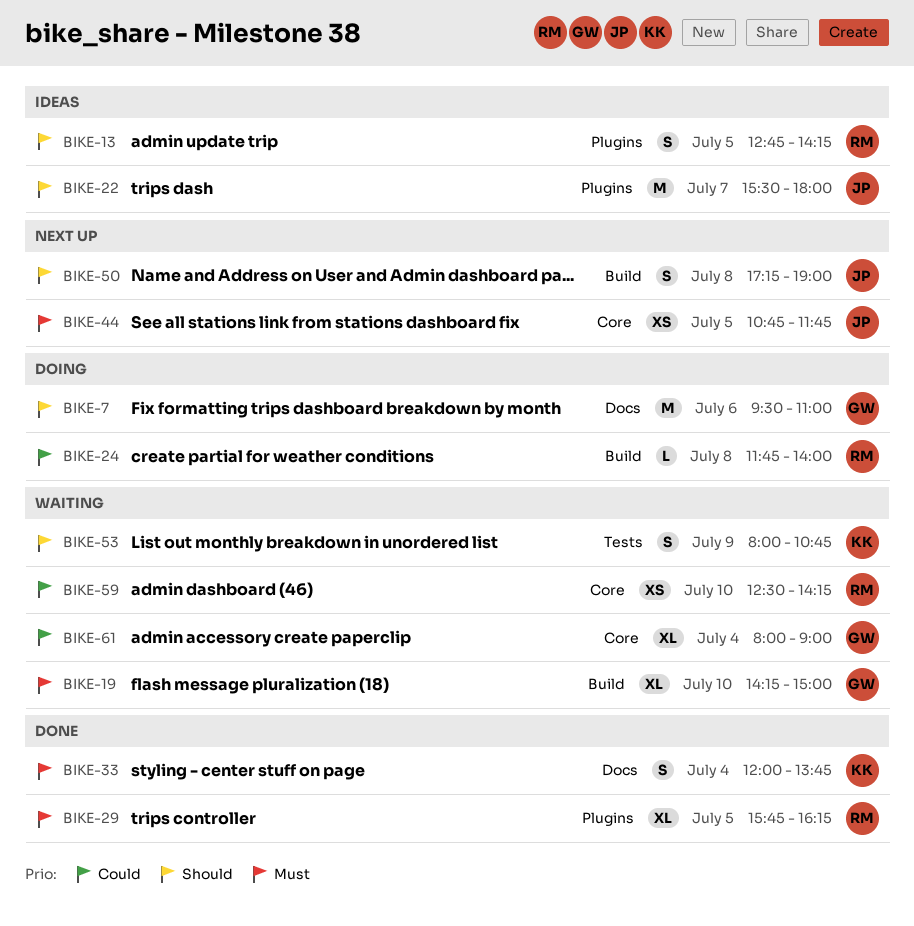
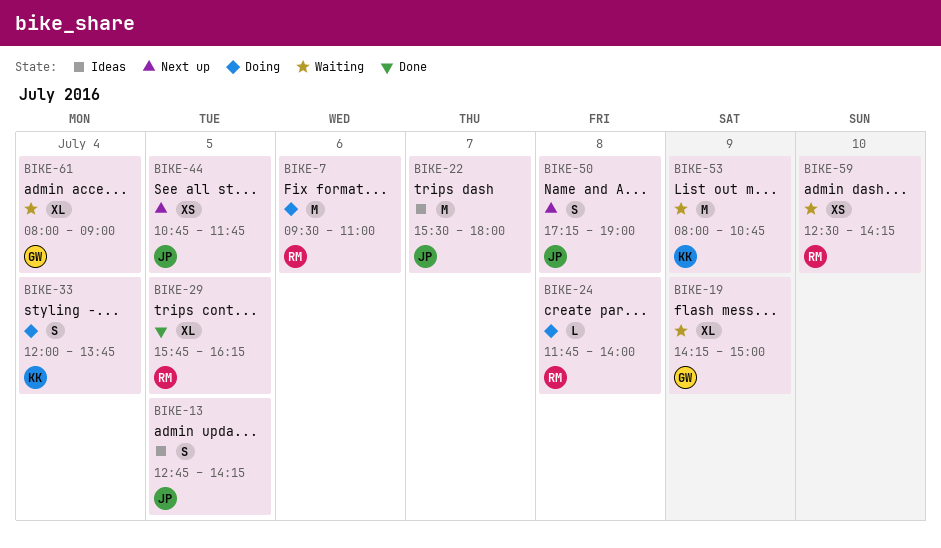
BIKE-7, owner: GW -> RM
BIKE-13, owner: RM -> JP
BIKE-19, day: Jul 10 -> Jul 9
BIKE-33, status: Done -> Doing
BIKE-53, estimate: S -> M

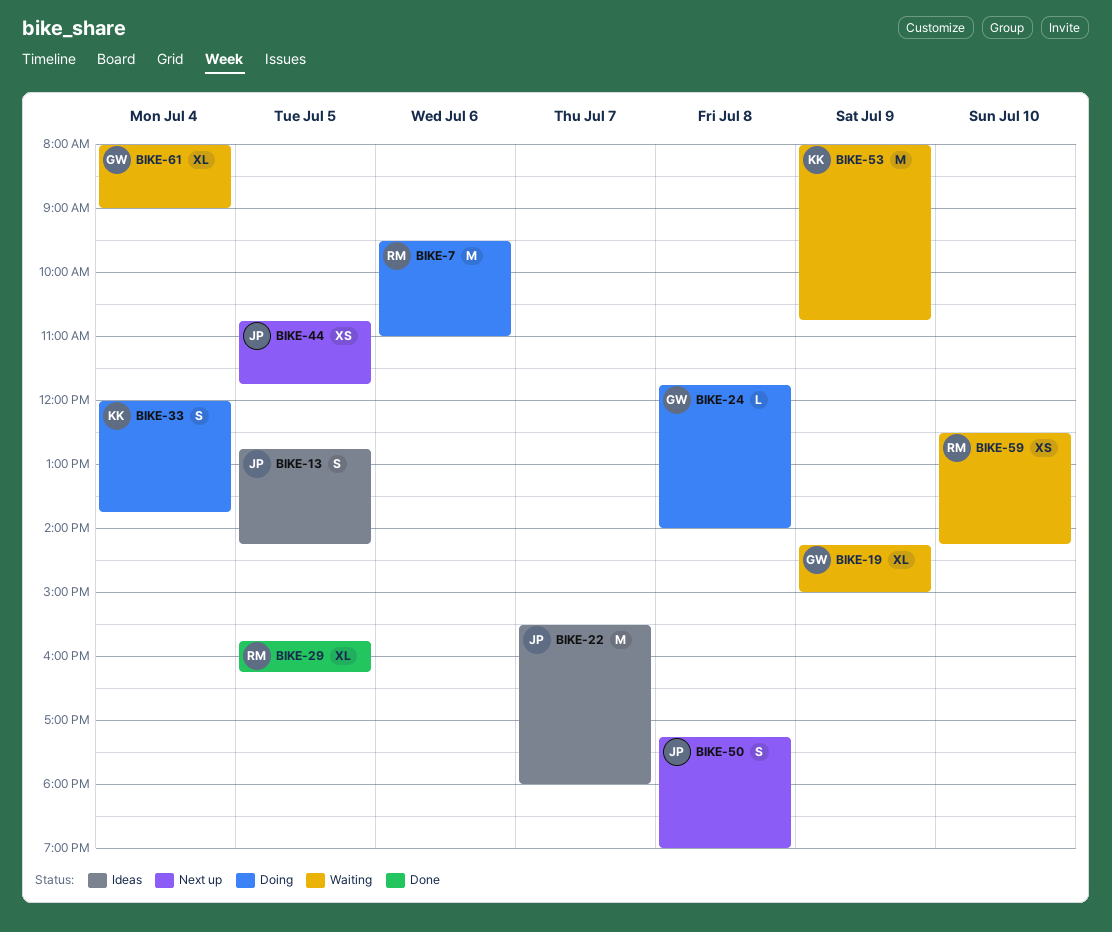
BIKE-24, owner: RM -> GW

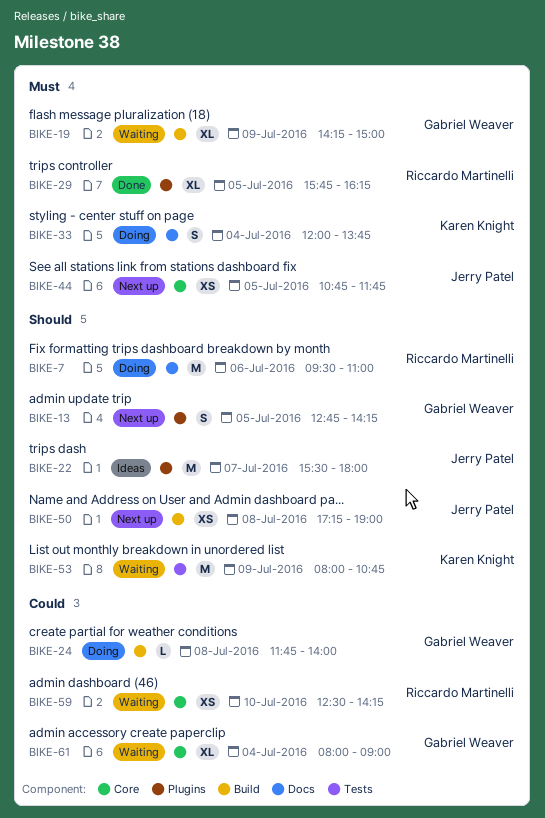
BIKE-13, status: Ideas -> Next up
BIKE-13, owner: Jerry Patel -> Gabriel Weaver
BIKE-50, estimate: S -> XS

